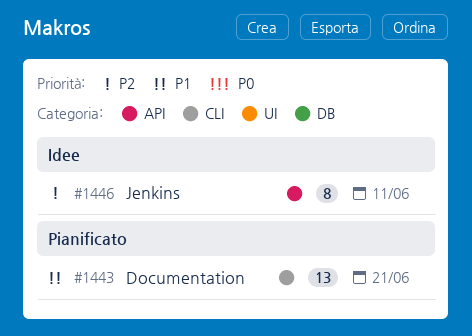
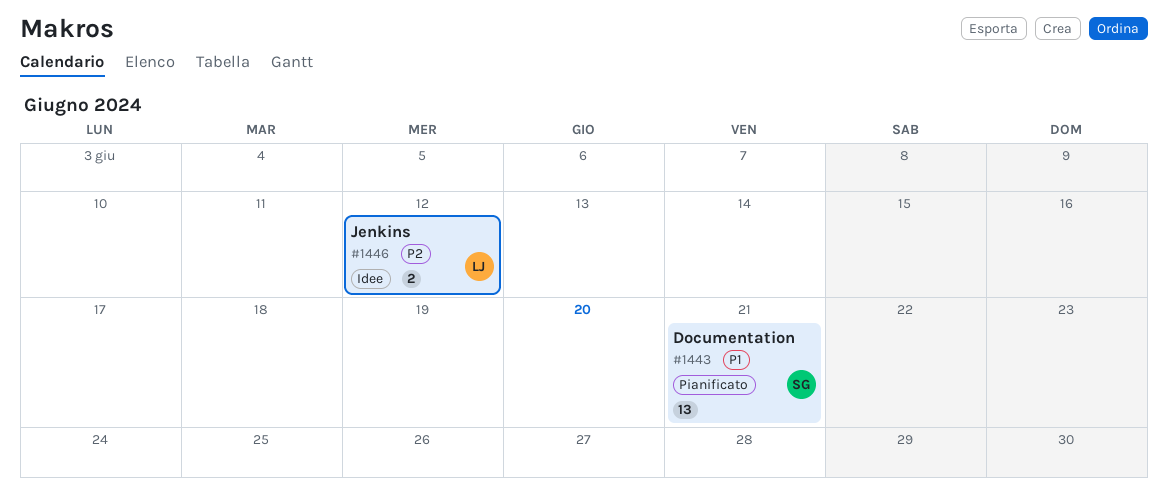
#1446, estimate: 8 -> 2
#1446, due: Jun 11 -> Jun 12

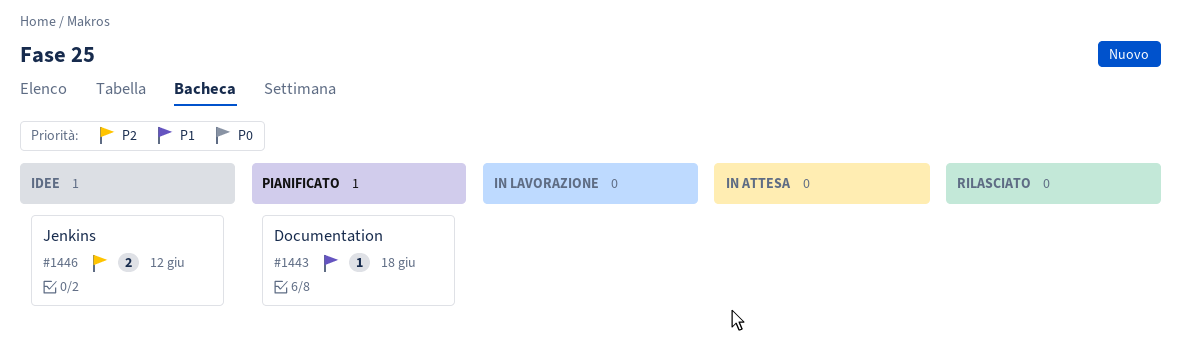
#1443, estimate: 13 -> 1
#1443, due: Jun 21 -> Jun 18

